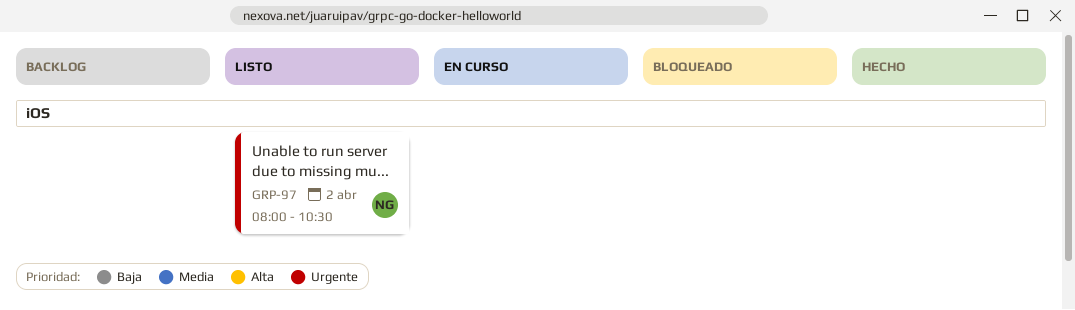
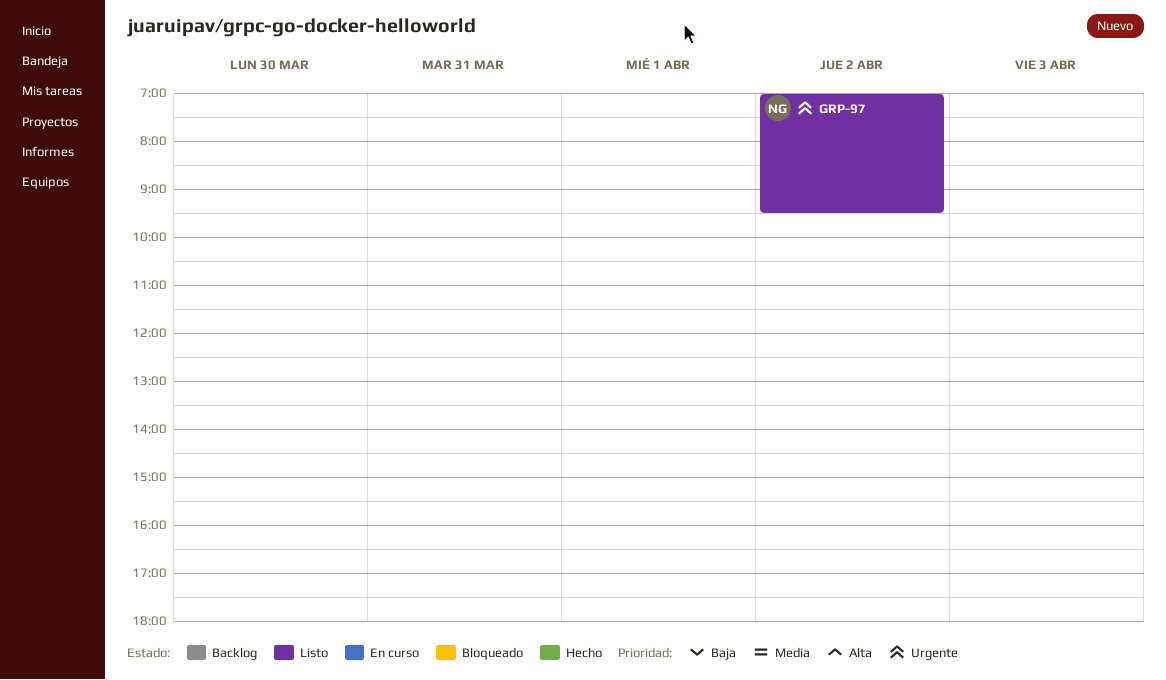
GRP-97, begins: 08:00 -> 07:00
GRP-97, ends: 10:30 -> 09:30

